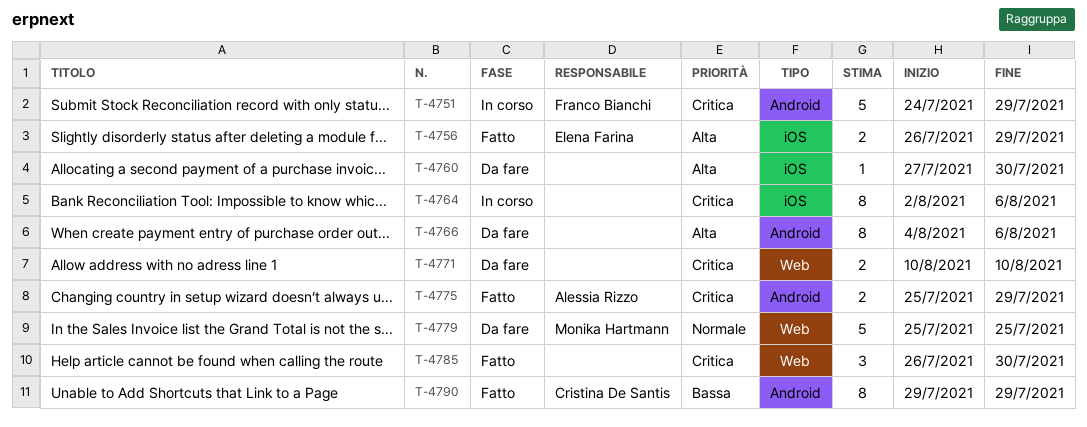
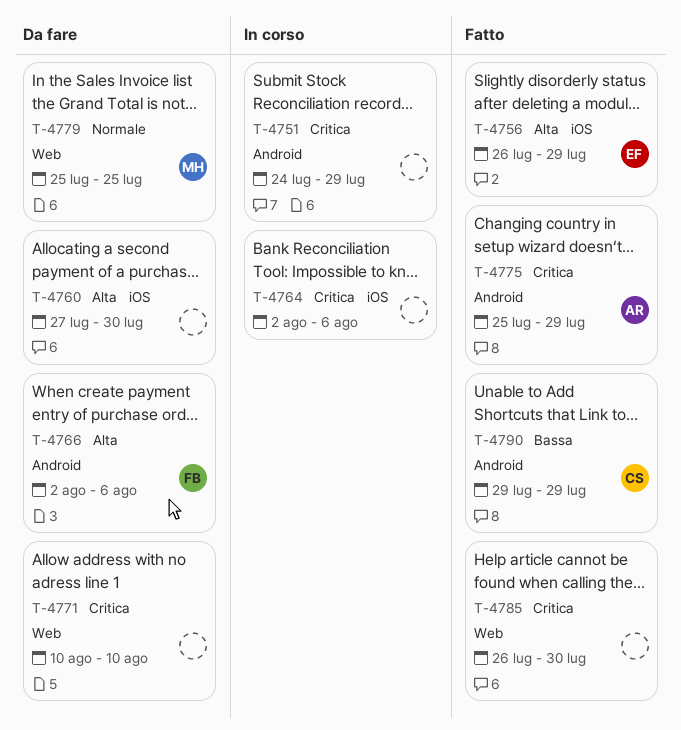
T-4751, owner: Franco Bianchi -> none
T-4766, owner: none -> Franco Bianchi
T-4766, start: Aug 4 -> Aug 2

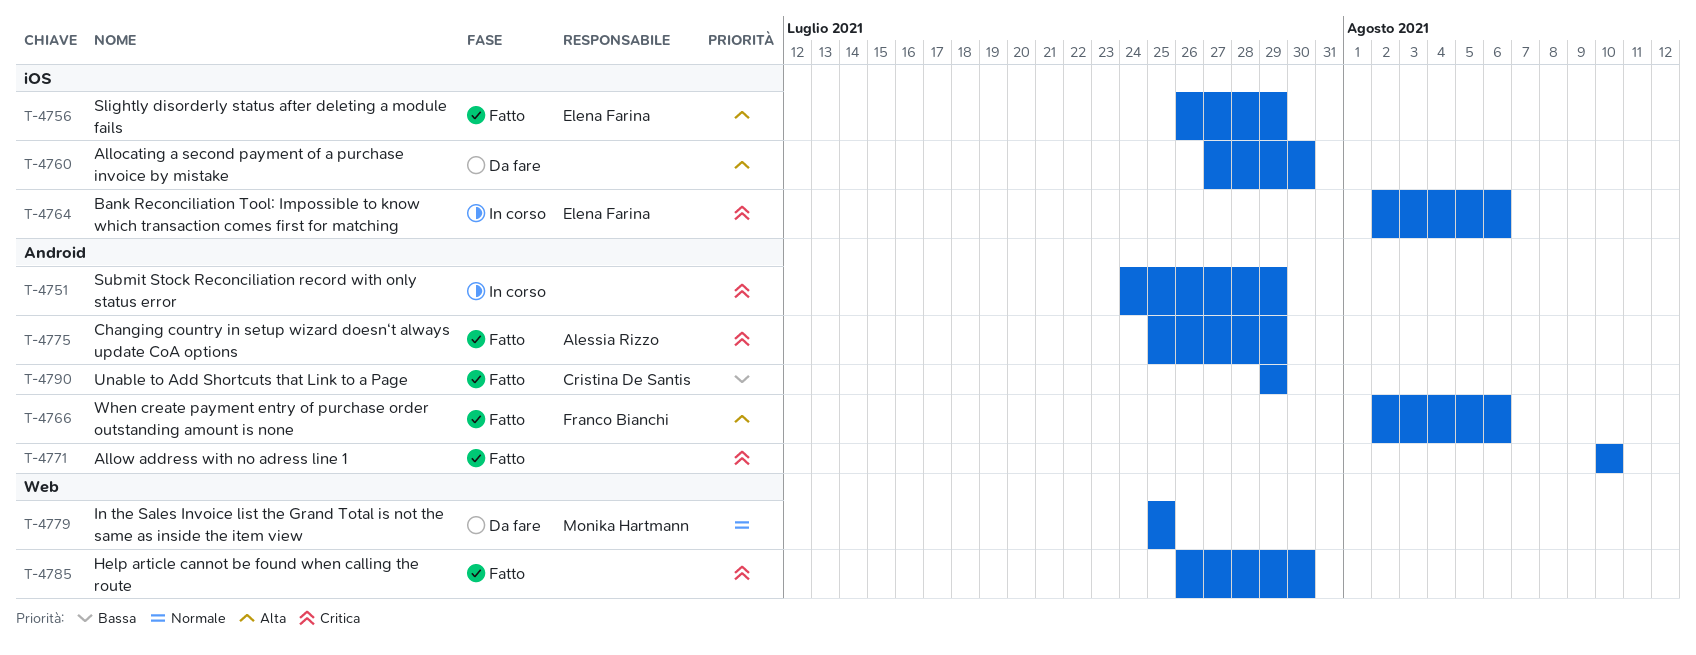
T-4764, owner: none -> Elena Farina
T-4766, status: Da fare -> Fatto
T-4771, status: Da fare -> Fatto
T-4771, label: Web -> Android

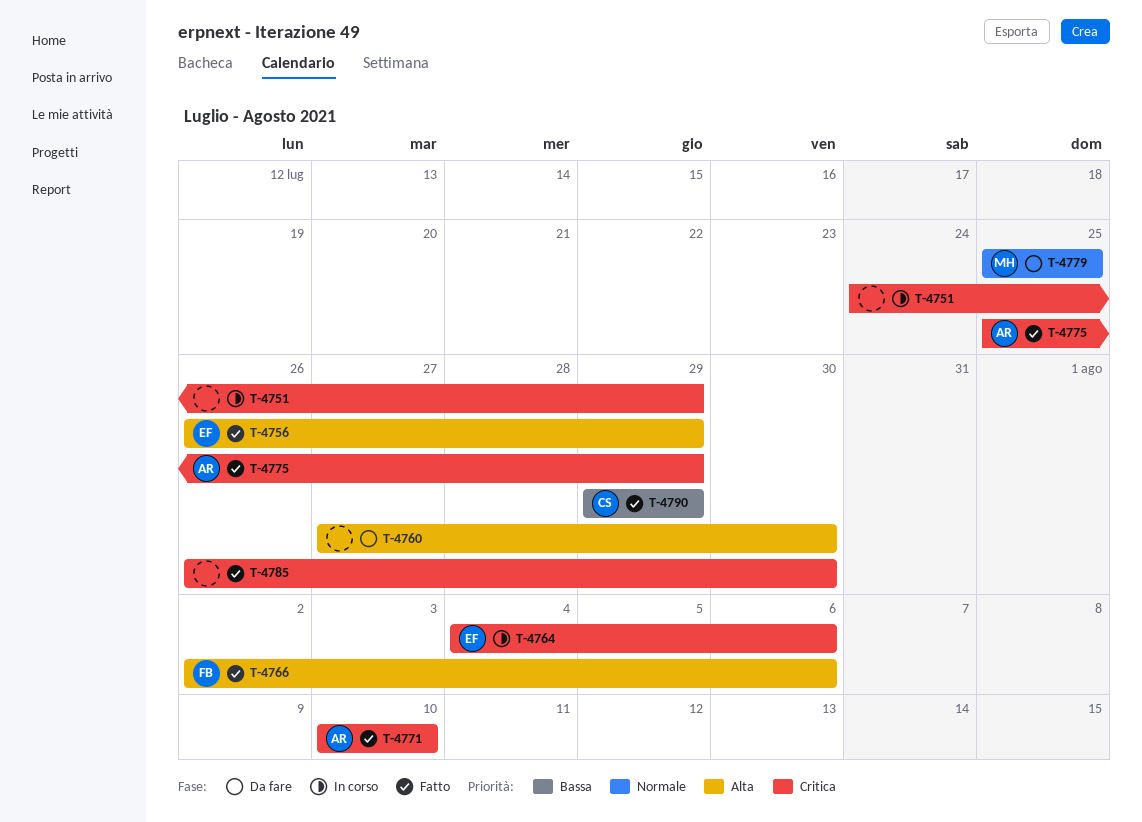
T-4764, start: Aug 2 -> Aug 4
T-4771, owner: none -> Alessia Rizzo

